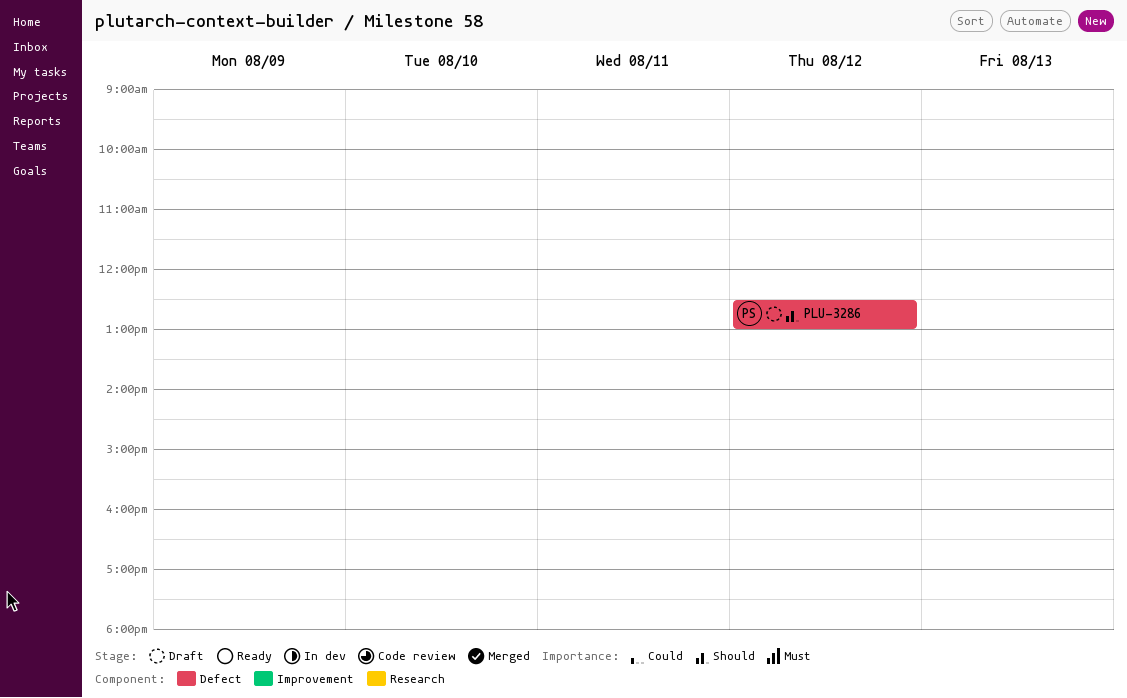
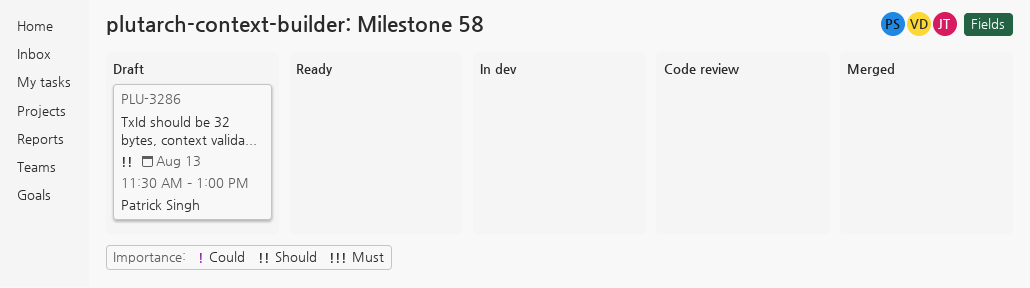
PLU-3286, day: Aug 12 -> Aug 13
PLU-3286, begins: 12:30 -> 11:30

